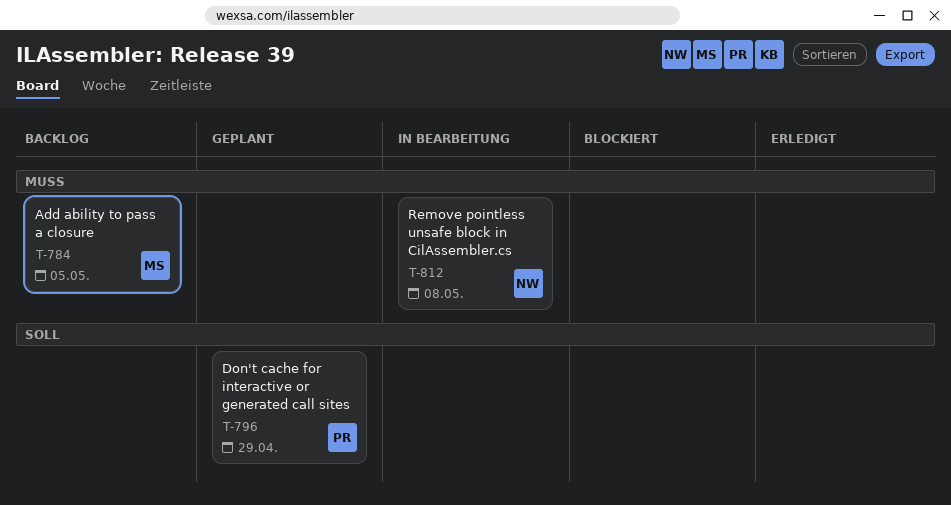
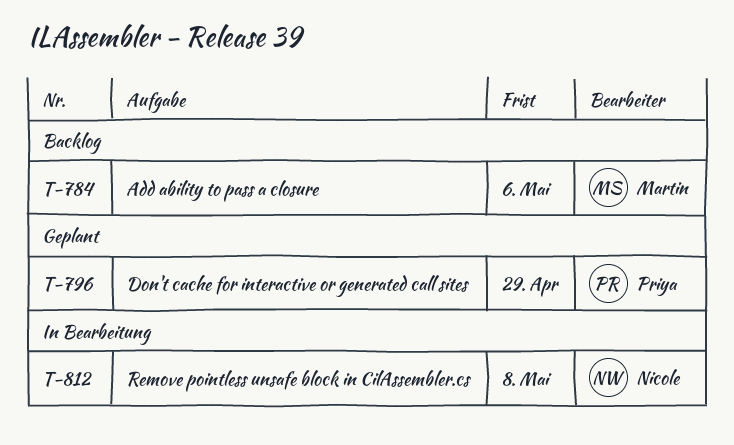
T-784, due: May 5 -> May 6

